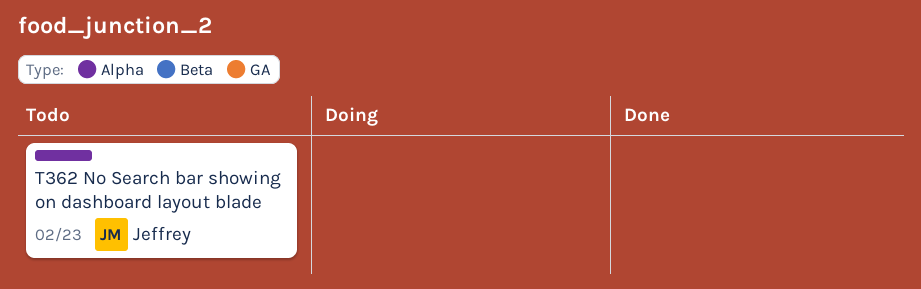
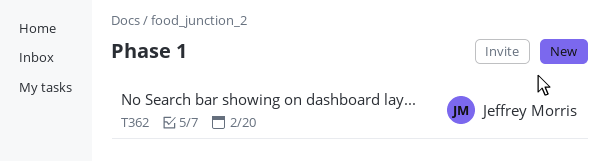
T362, due: Feb 23 -> Feb 20

